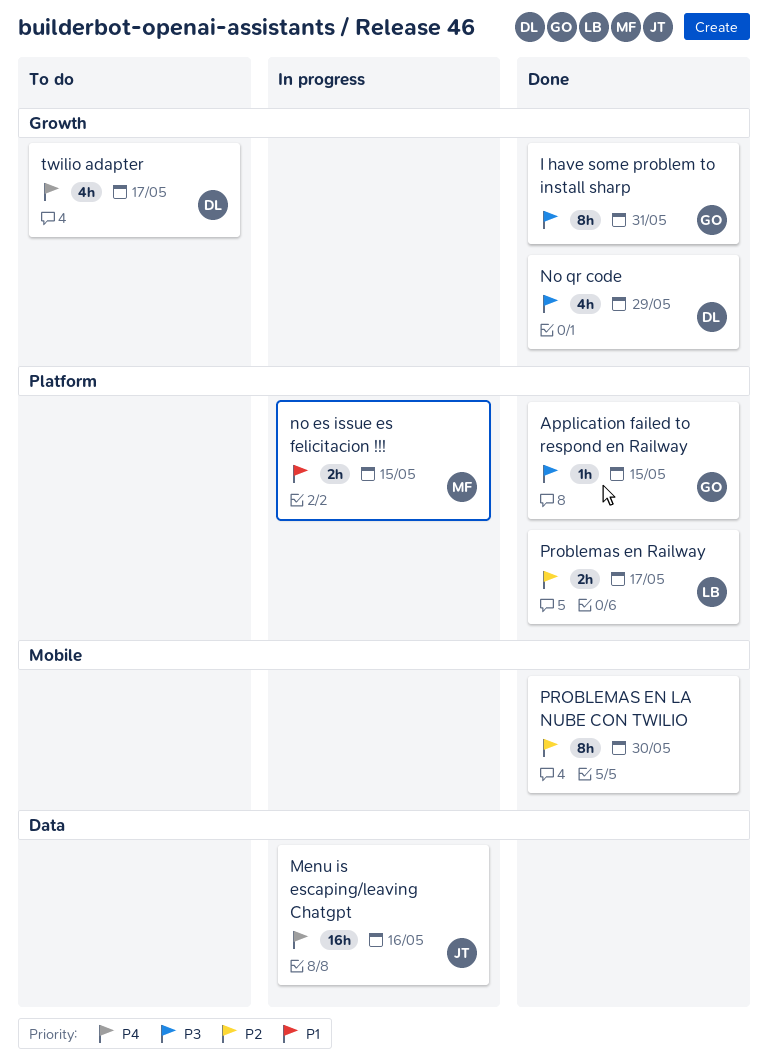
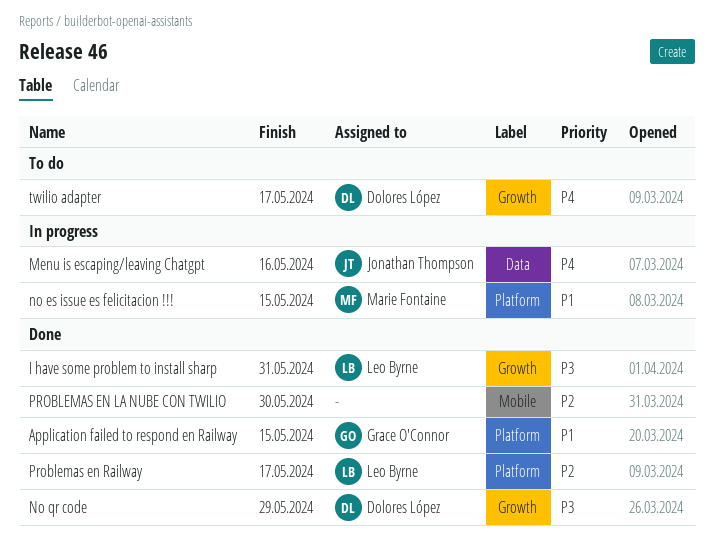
Application failed to respond en Railway, priority: P3 -> P1
I have some problem to install sharp, owner: Grace O'Connor -> Leo Byrne

